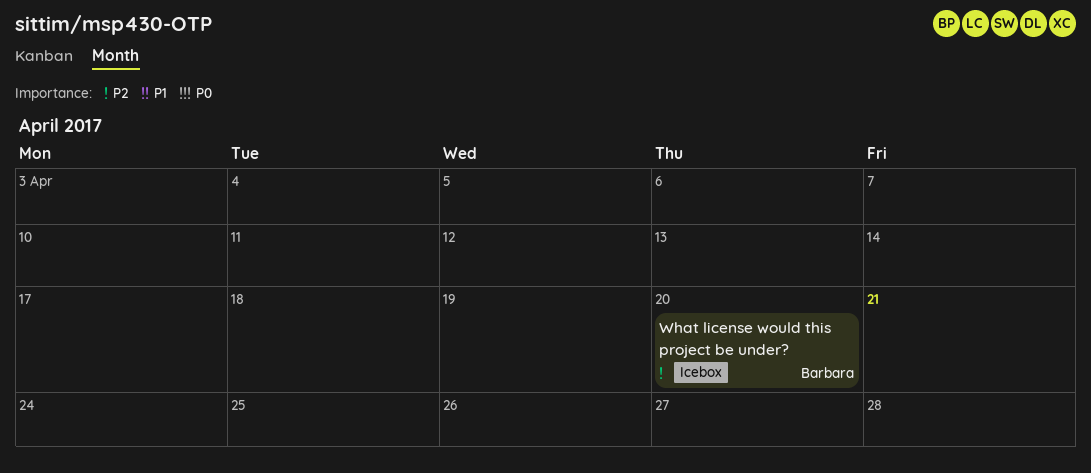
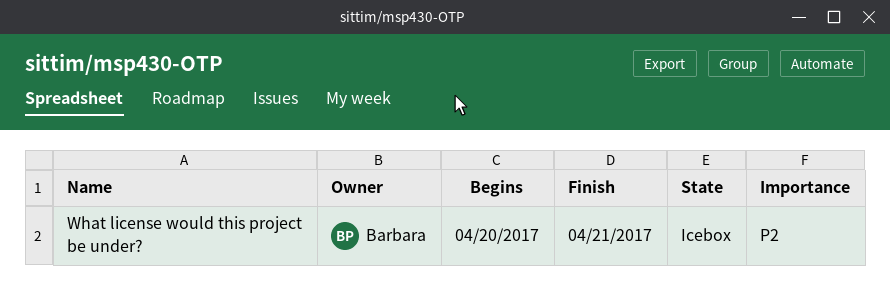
What license would this project be under?, due: Apr 20 -> Apr 21

